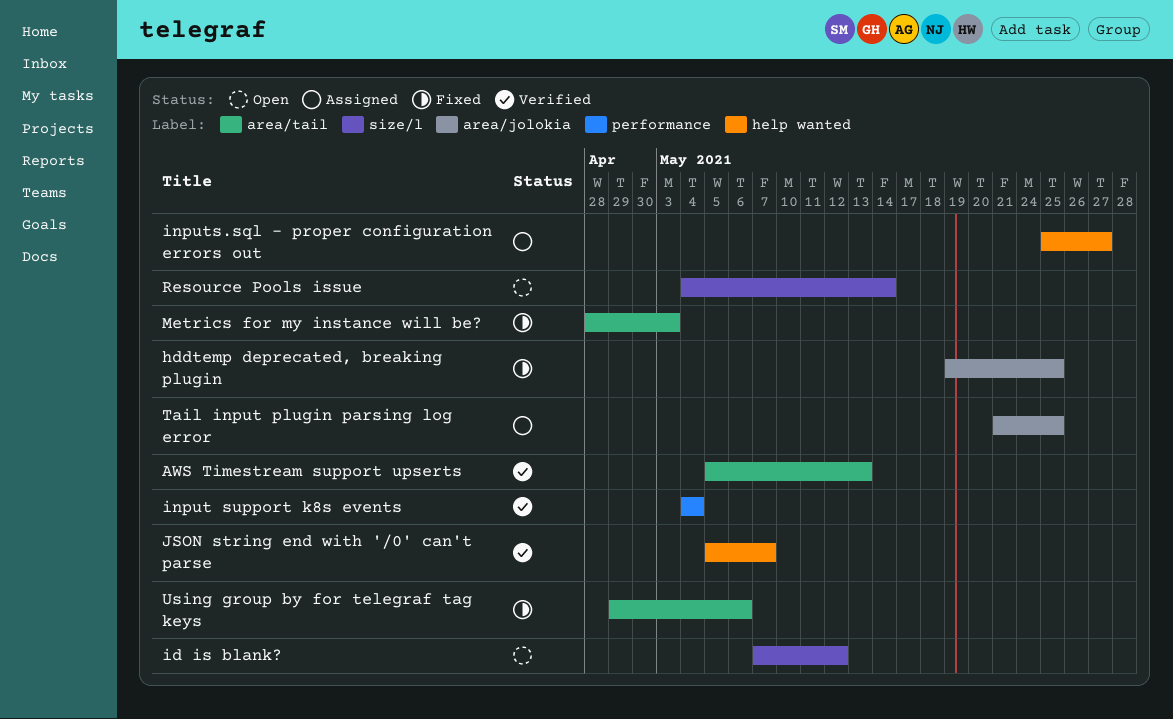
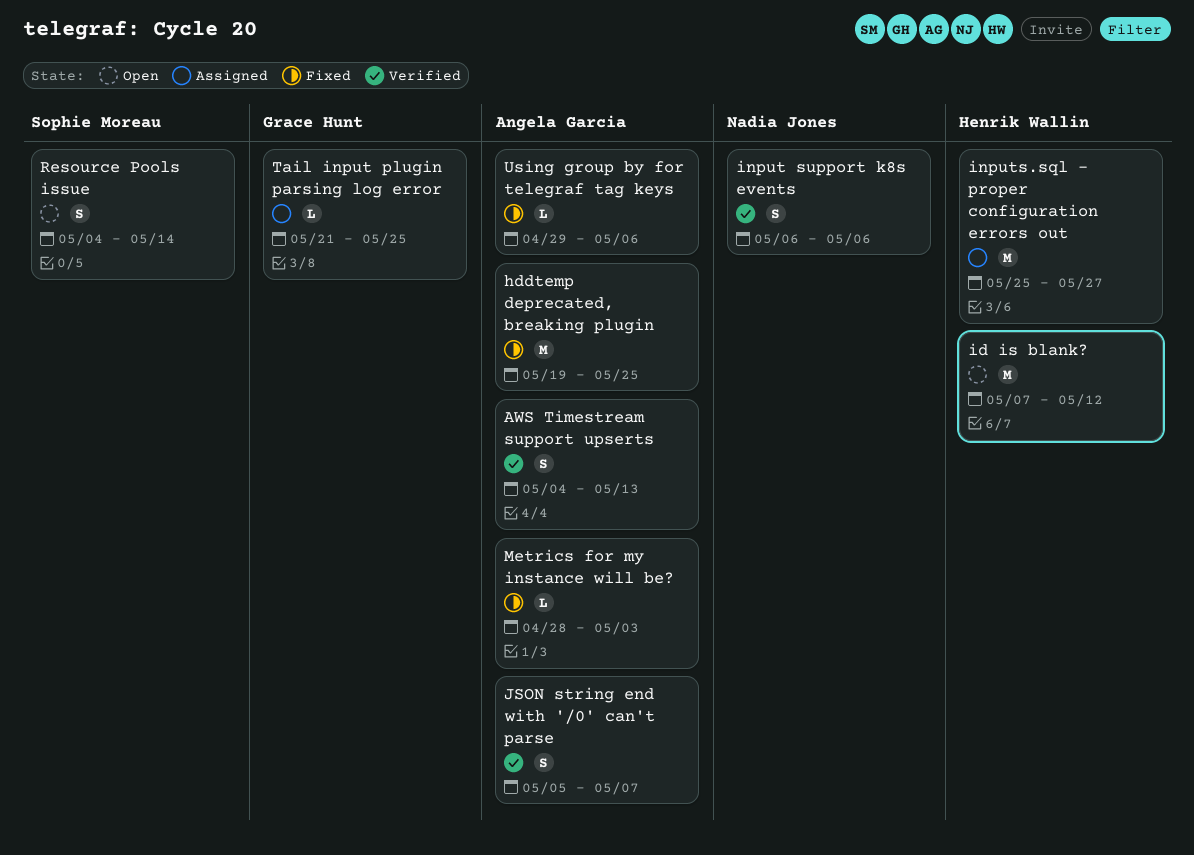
AWS Timestream support upserts, start: May 5 -> May 4
input support k8s events, start: May 4 -> May 6
input support k8s events, due: May 4 -> May 6

